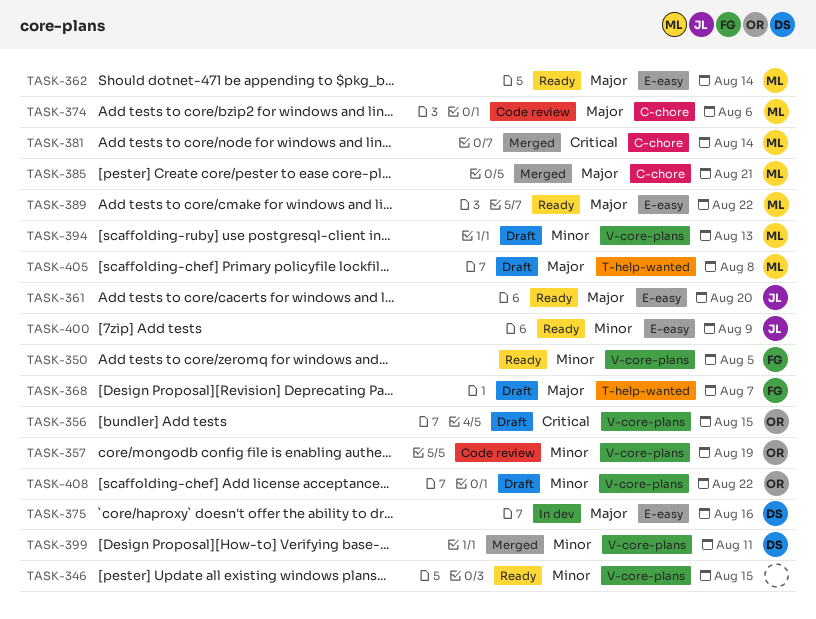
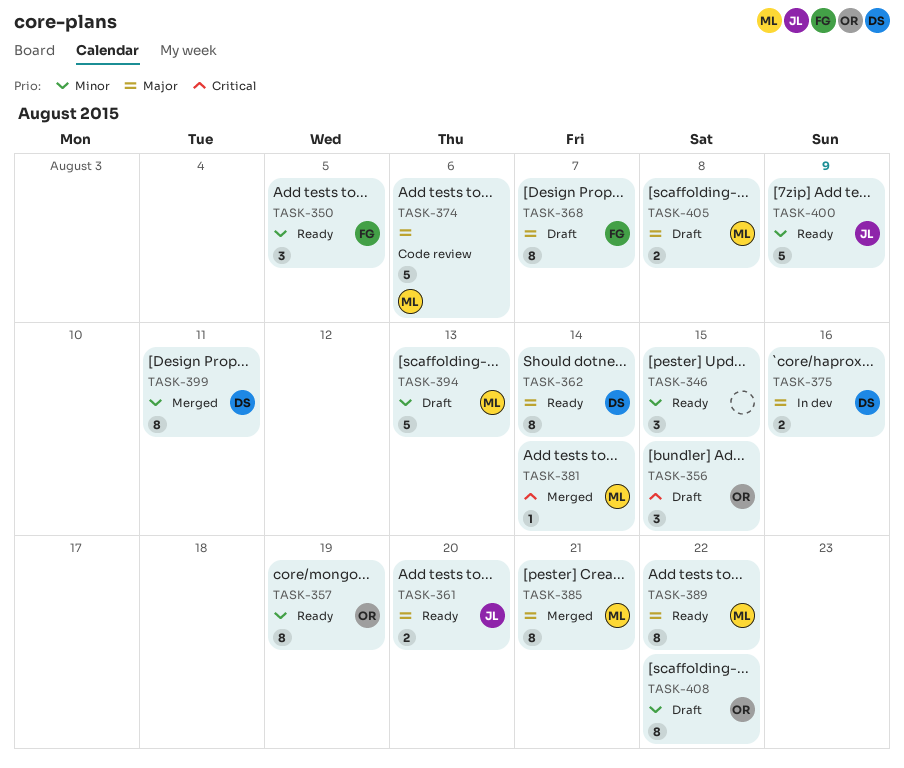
TASK-357, status: Code review -> Ready
TASK-362, owner: ML -> DS

